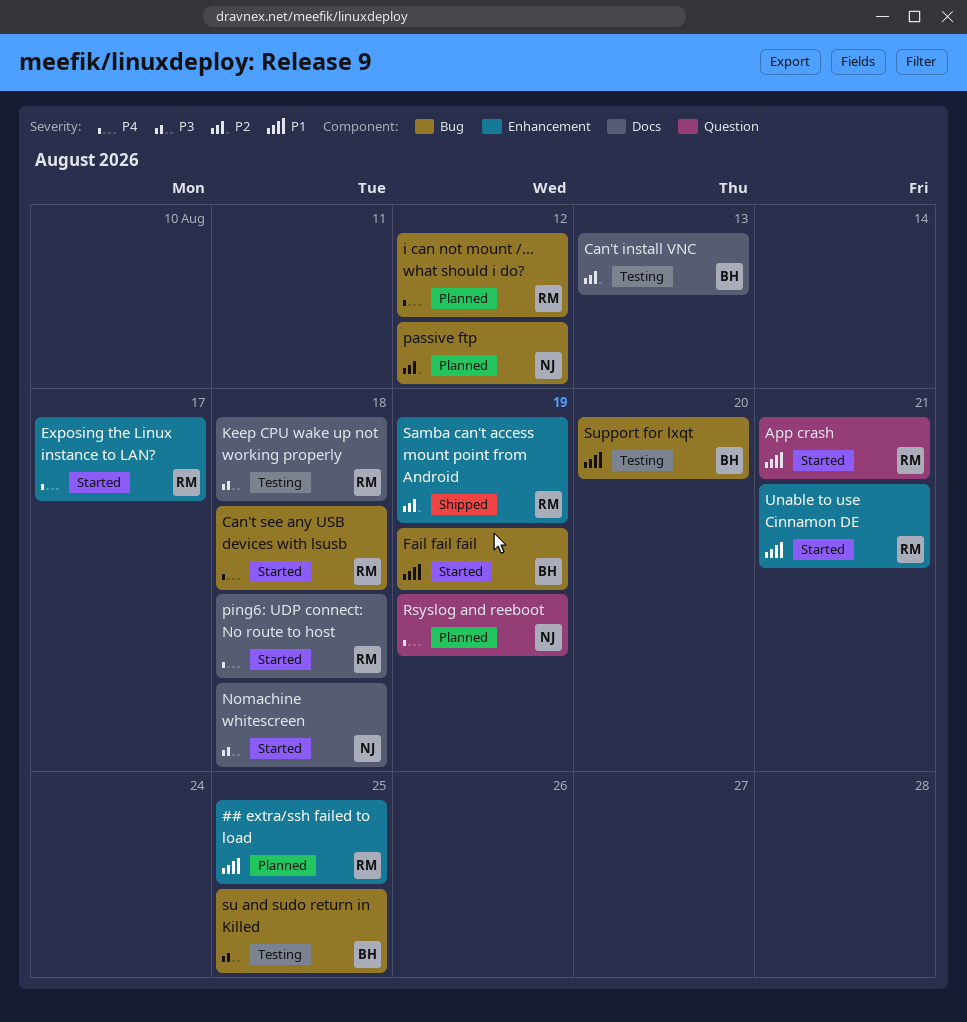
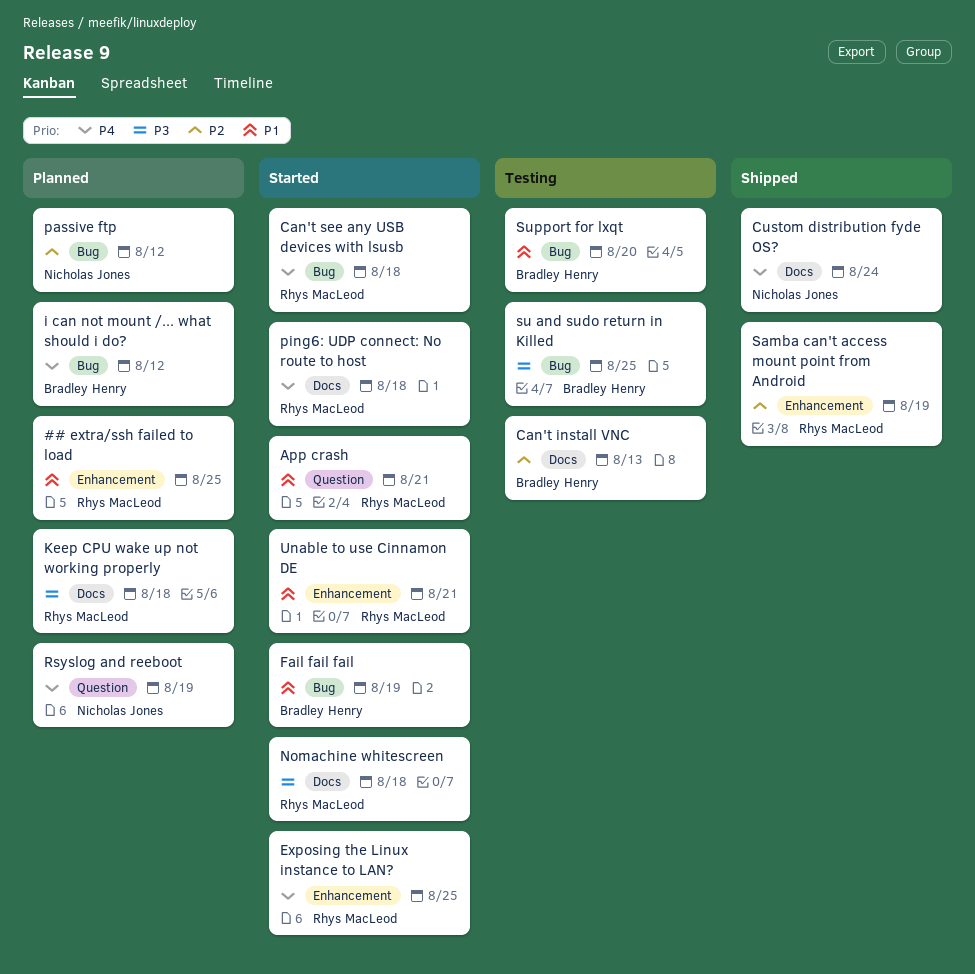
Custom distribution fyde OS?: none -> present
Exposing the Linux instance to LAN?, due: Aug 17 -> Aug 25
i can not mount /... what should i do?, owner: Rhys MacLeod -> Bradley Henry
Keep CPU wake up not working properly, status: Testing -> Planned
Nomachine whitescreen, owner: Nicholas Jones -> Rhys MacLeod

